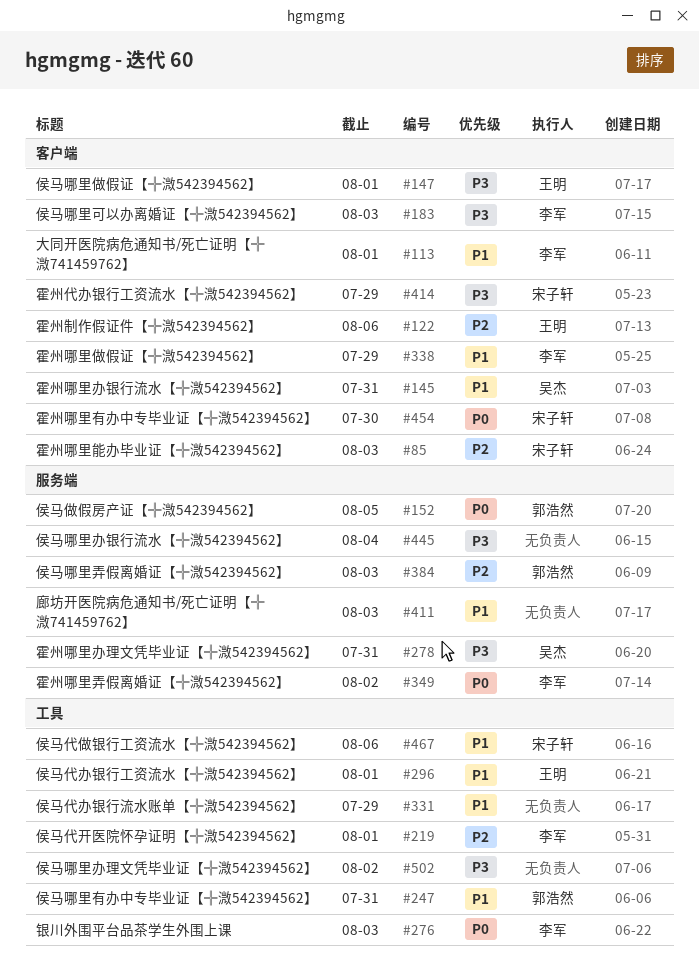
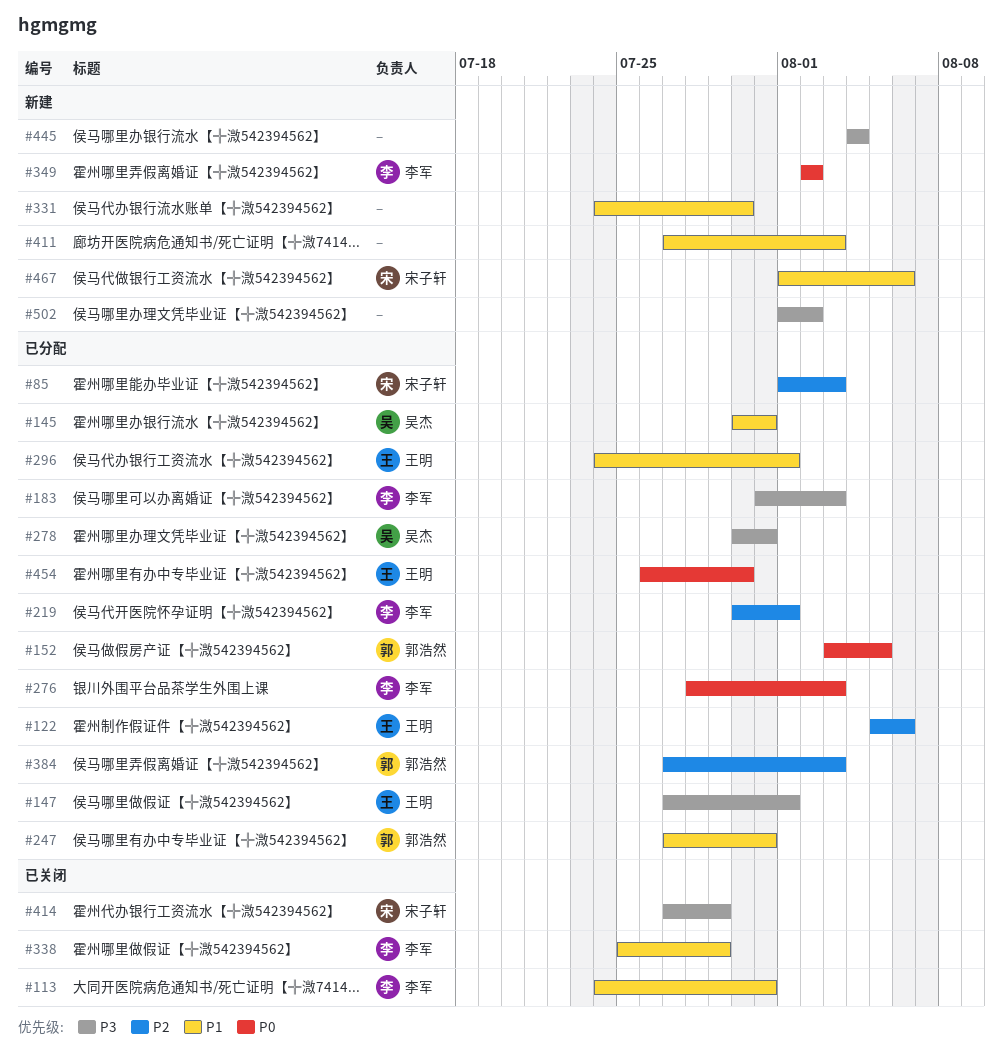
#113, due: Aug 1 -> Jul 31
#331, due: Jul 29 -> Jul 30
#454, owner: 宋子轩 -> 王明

